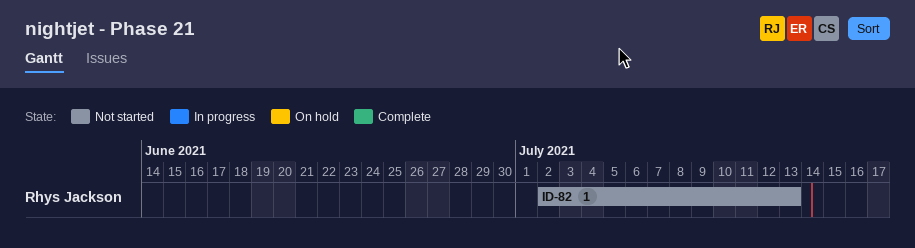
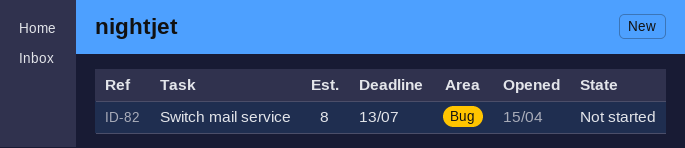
ID-82, estimate: 1 -> 8

